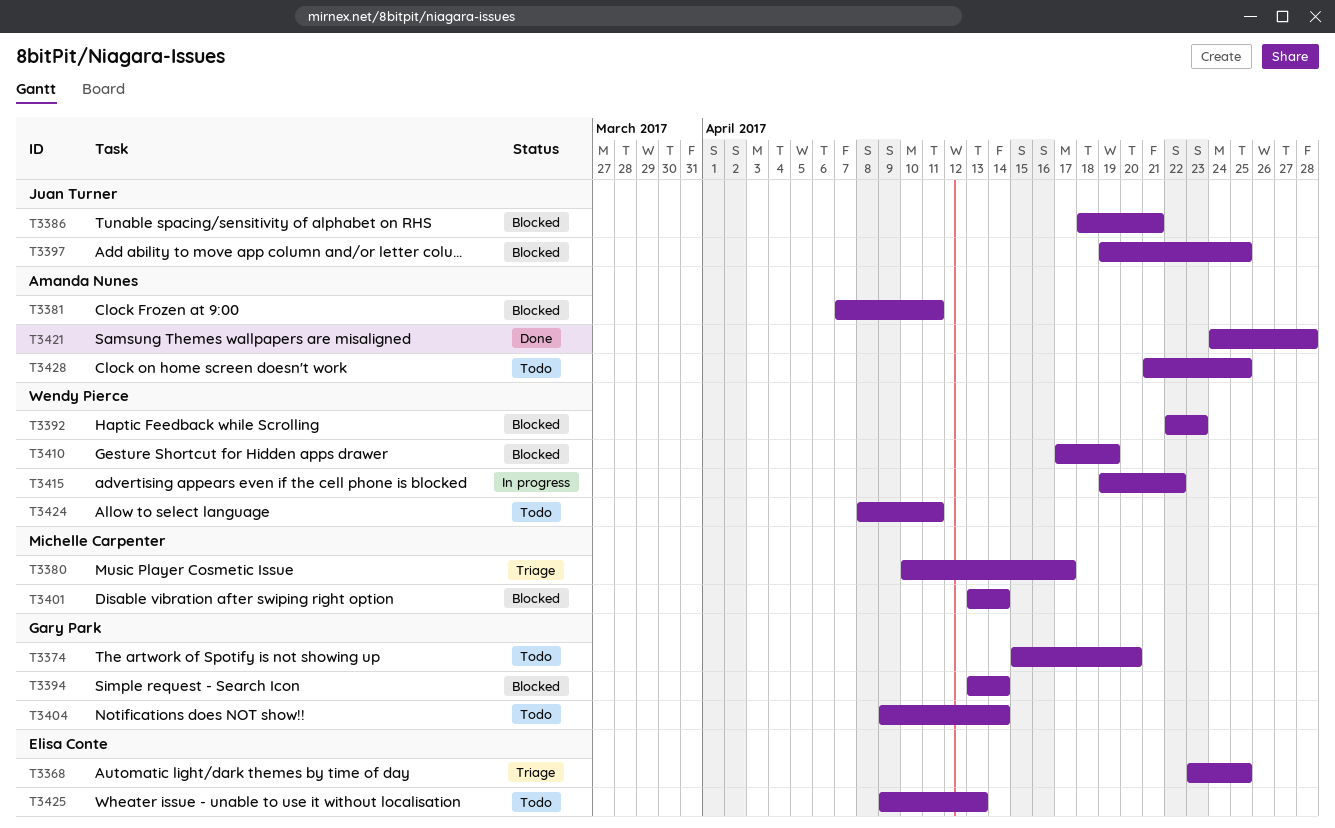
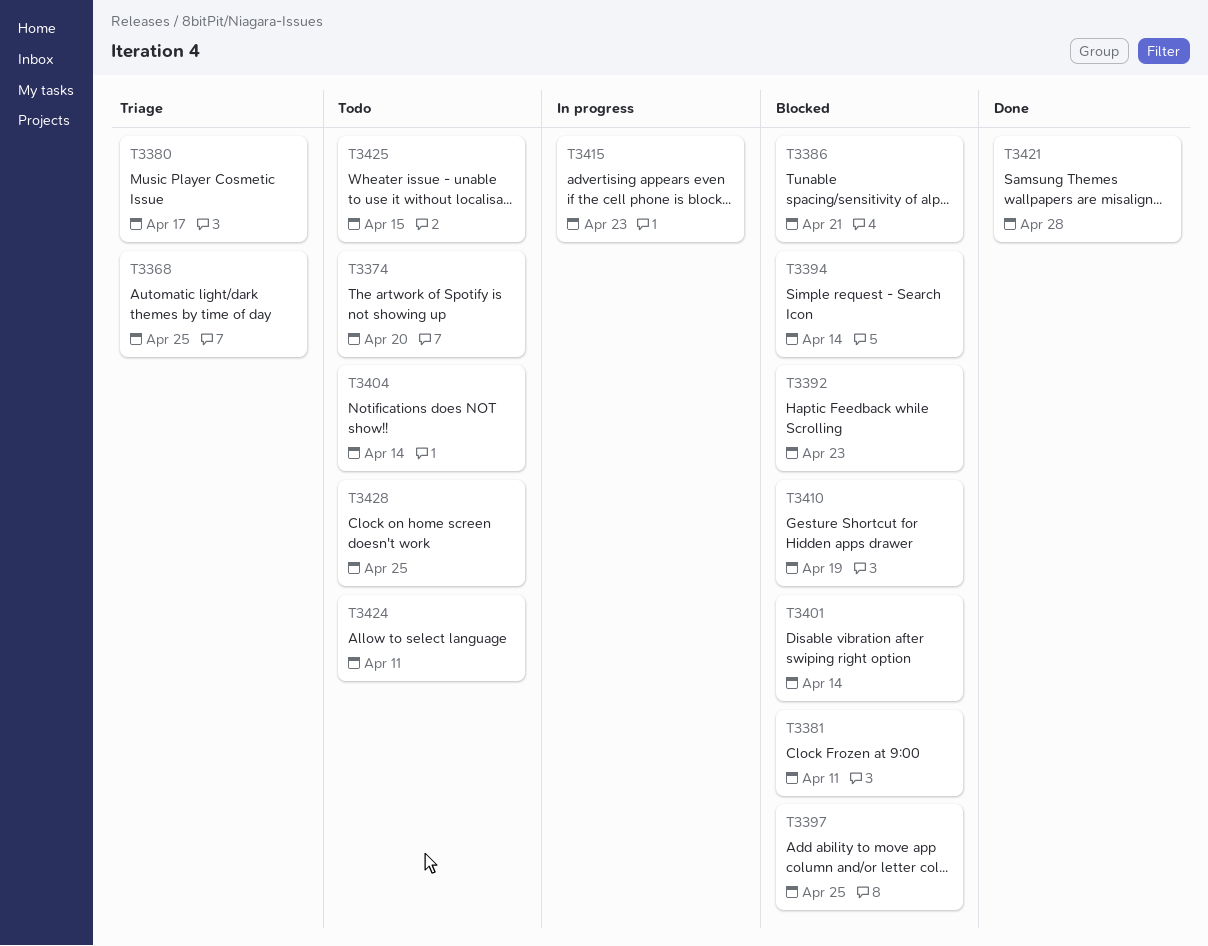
T3415, due: Apr 22 -> Apr 23
T3425, due: Apr 13 -> Apr 15

